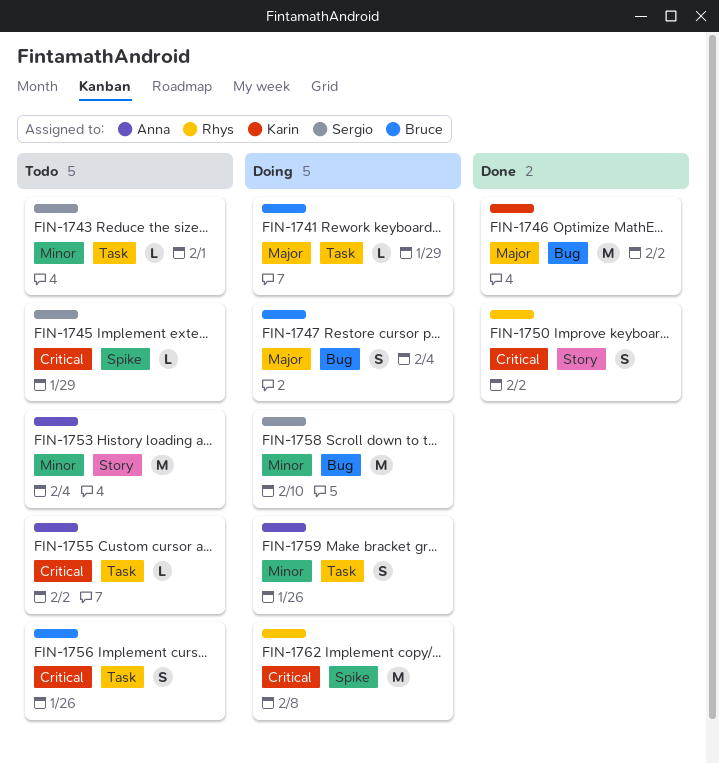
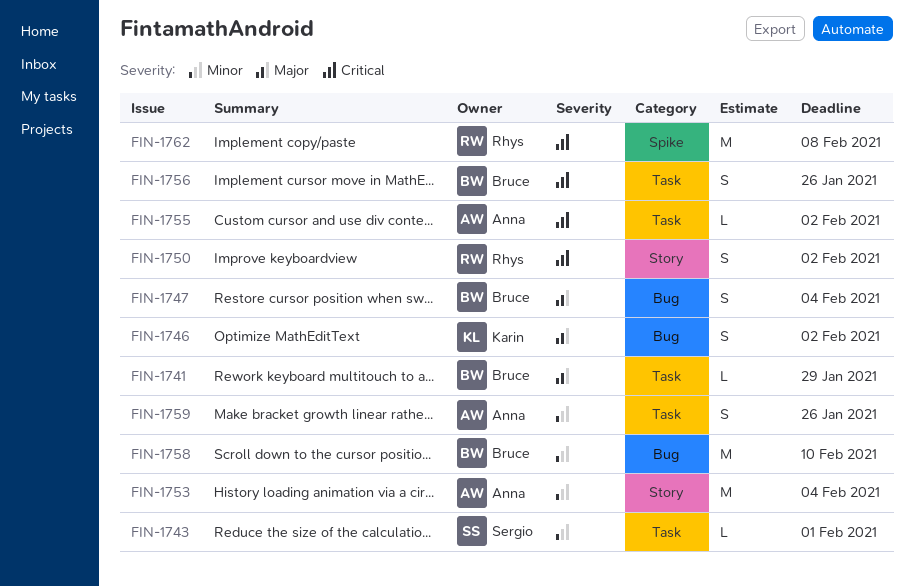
FIN-1745: present -> none
FIN-1746, estimate: M -> S
FIN-1758, owner: Sergio -> Bruce

